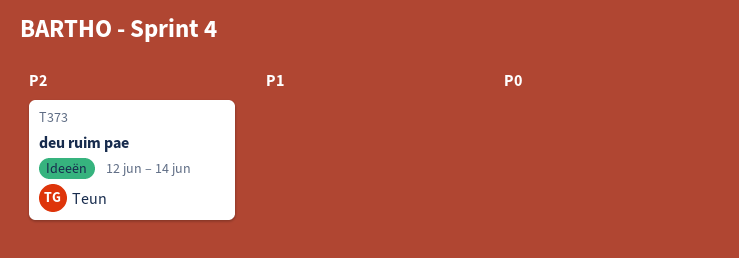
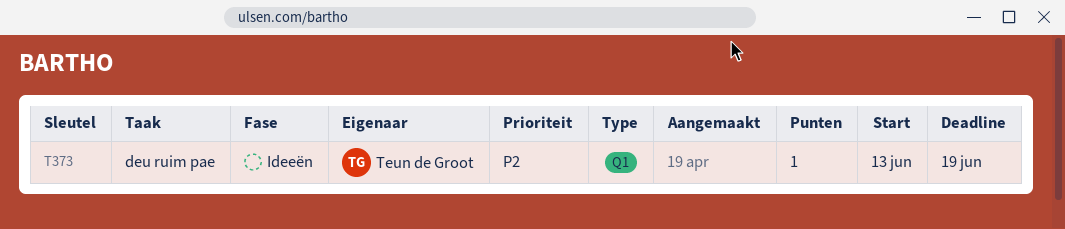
T373, start: Jun 12 -> Jun 13
T373, due: Jun 14 -> Jun 19

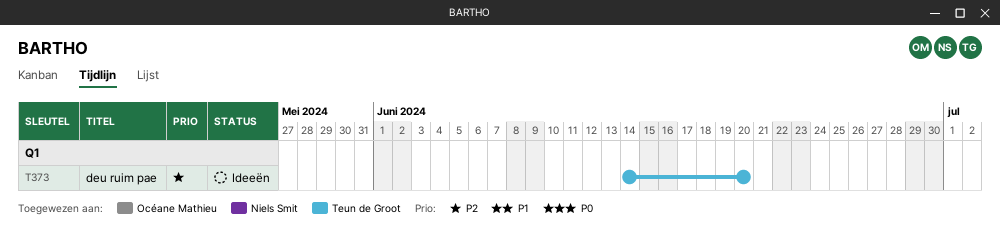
T373, start: Jun 13 -> Jun 14
T373, due: Jun 19 -> Jun 20

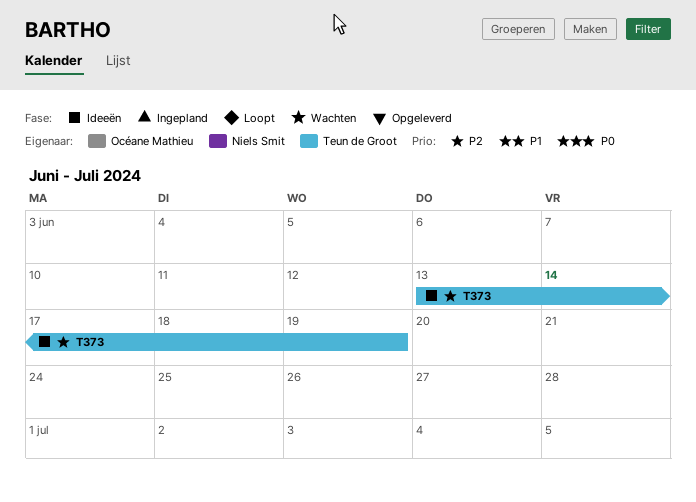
T373, start: Jun 14 -> Jun 13
T373, due: Jun 20 -> Jun 19

